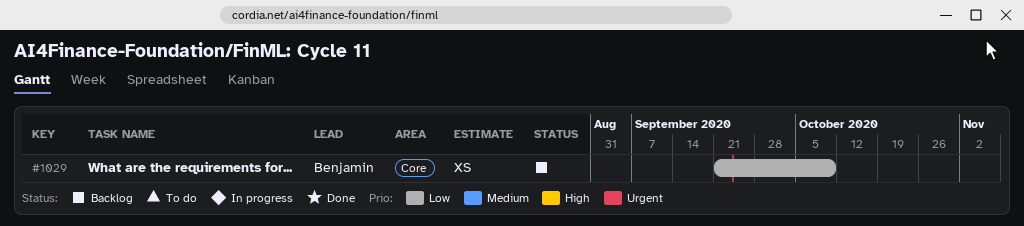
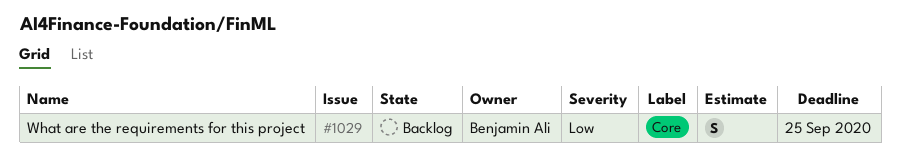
#1029, estimate: XS -> S
#1029, due: Oct 9 -> Sep 25

